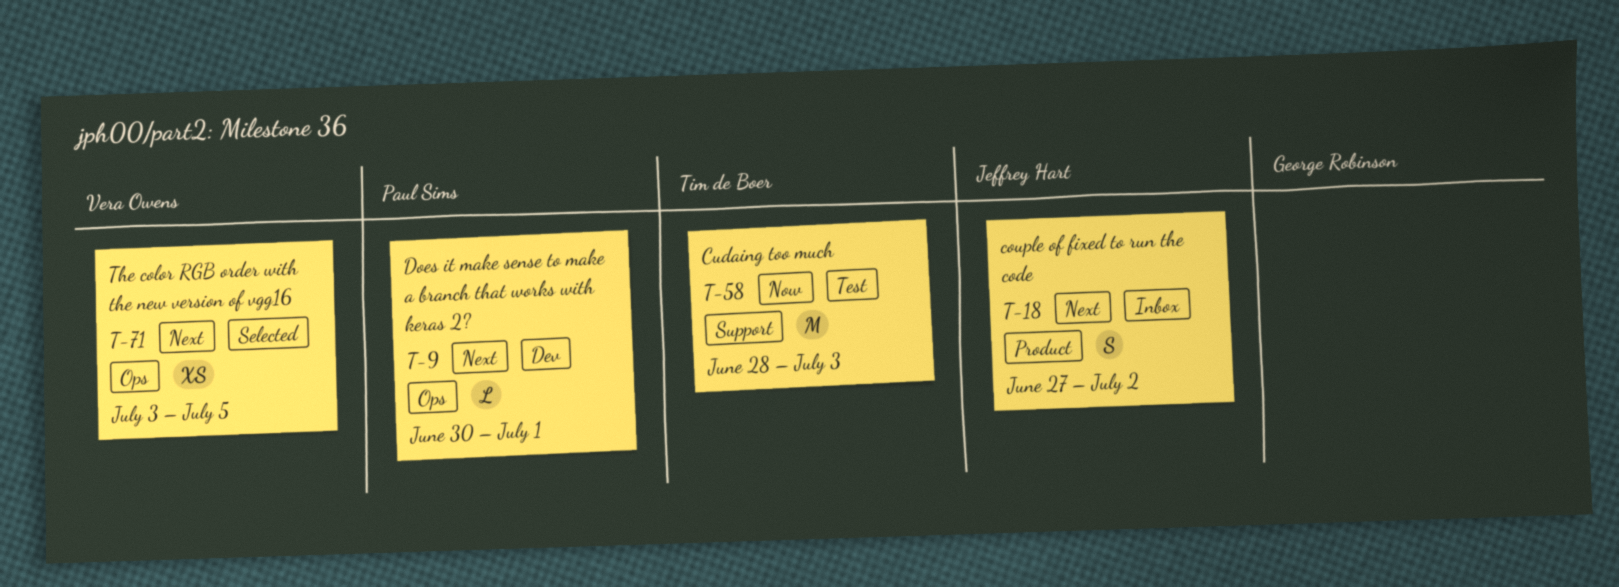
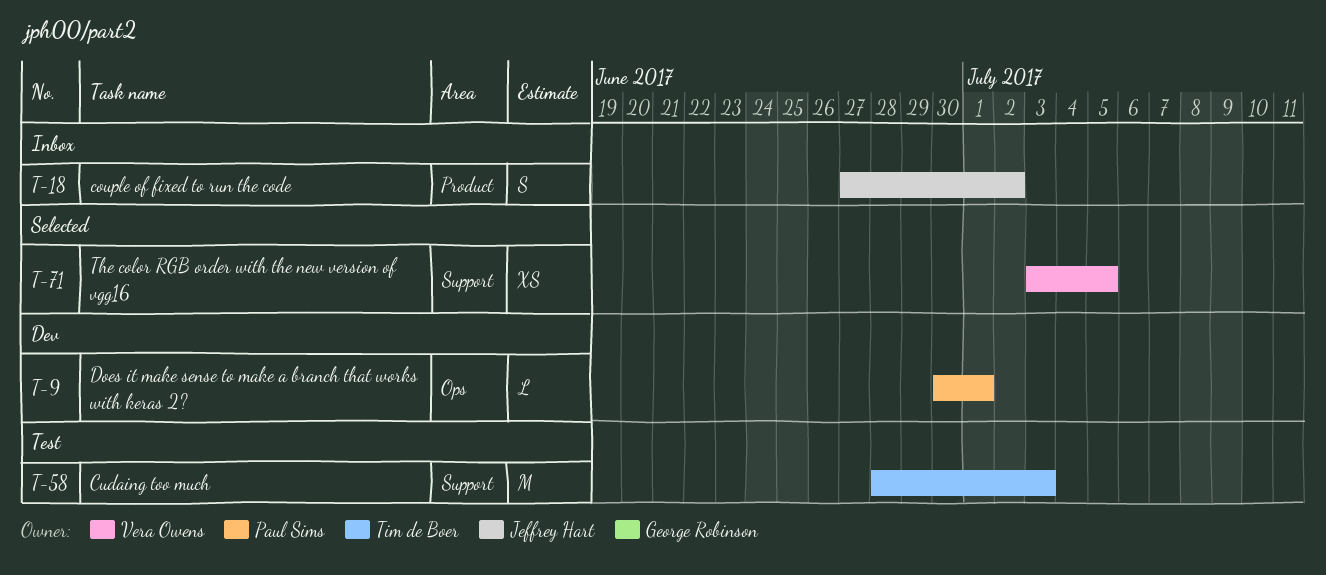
T-71, label: Ops -> Support

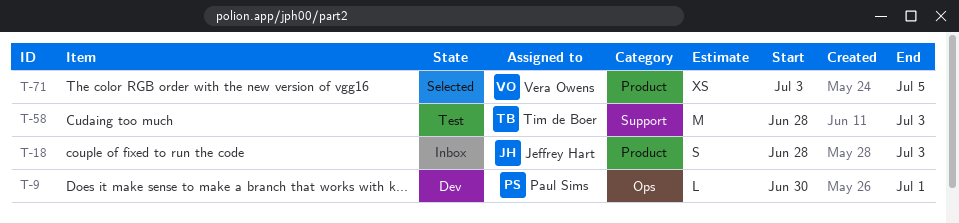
T-18, start: Jun 27 -> Jun 28
T-18, due: Jul 2 -> Jul 3
T-71, label: Support -> Product

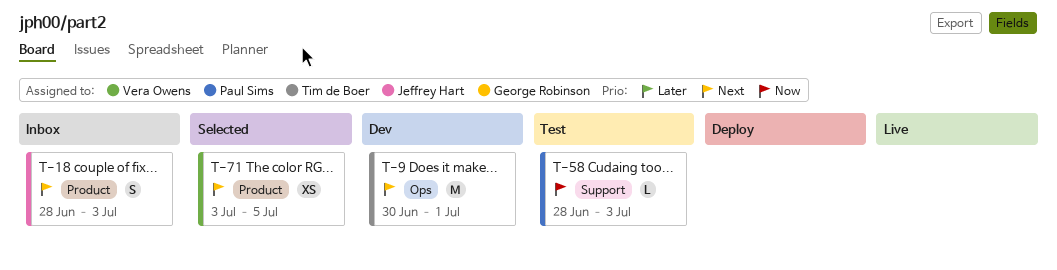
T-9, owner: Paul Sims -> Tim de Boer
T-9, estimate: L -> M
T-58, owner: Tim de Boer -> Paul Sims
T-58, estimate: M -> L

